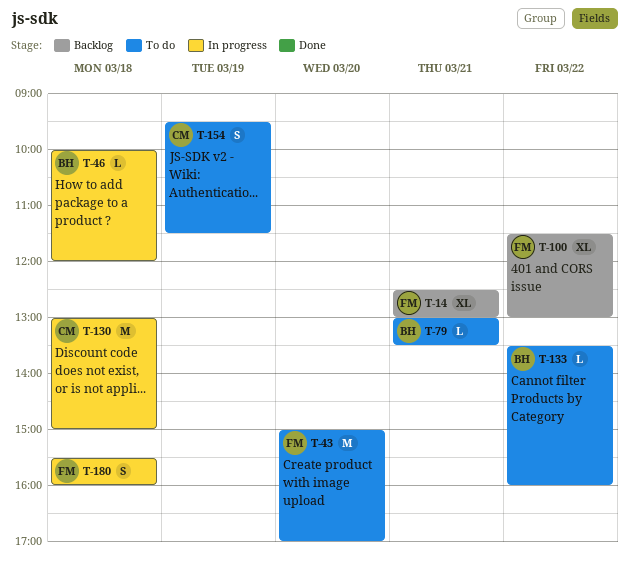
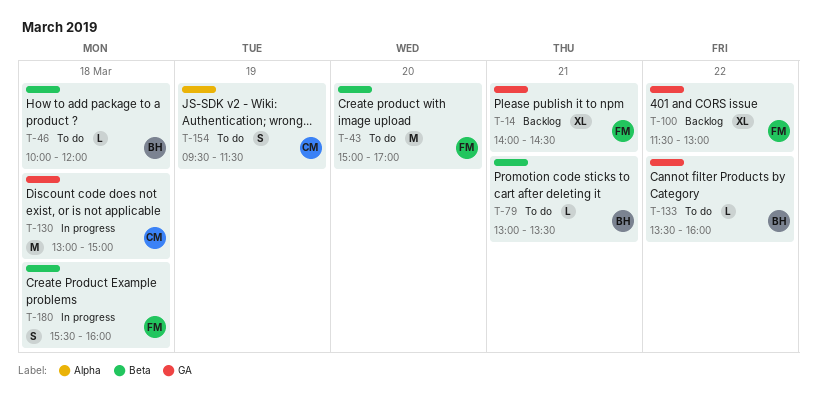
T-14, begins: 12:30 -> 14:00
T-14, ends: 13:00 -> 14:30
T-46, status: In progress -> To do

